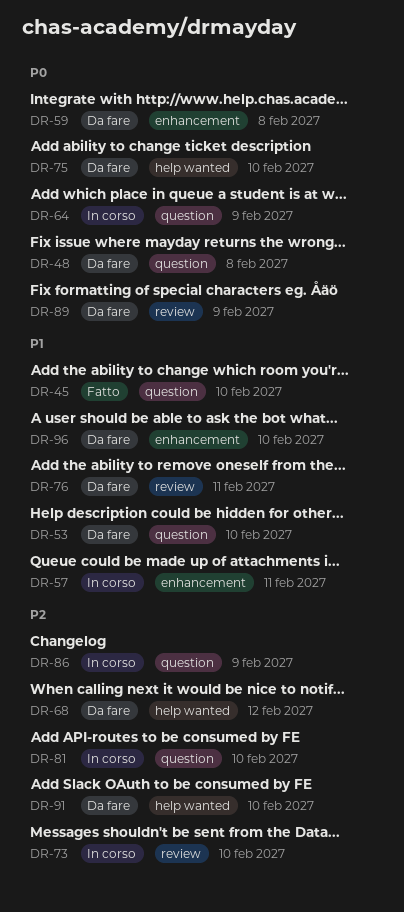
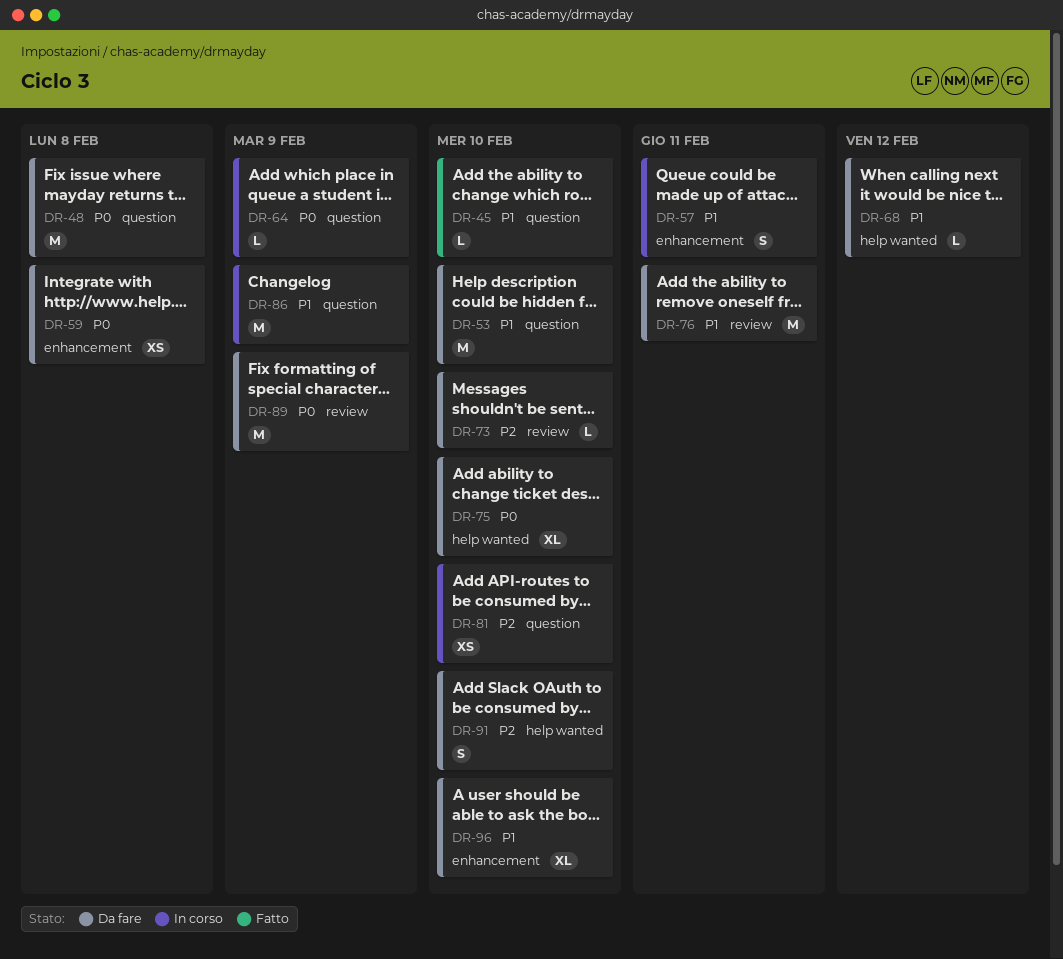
DR-68, priority: P2 -> P1
DR-73, status: In corso -> Da fare
DR-86, priority: P2 -> P1

